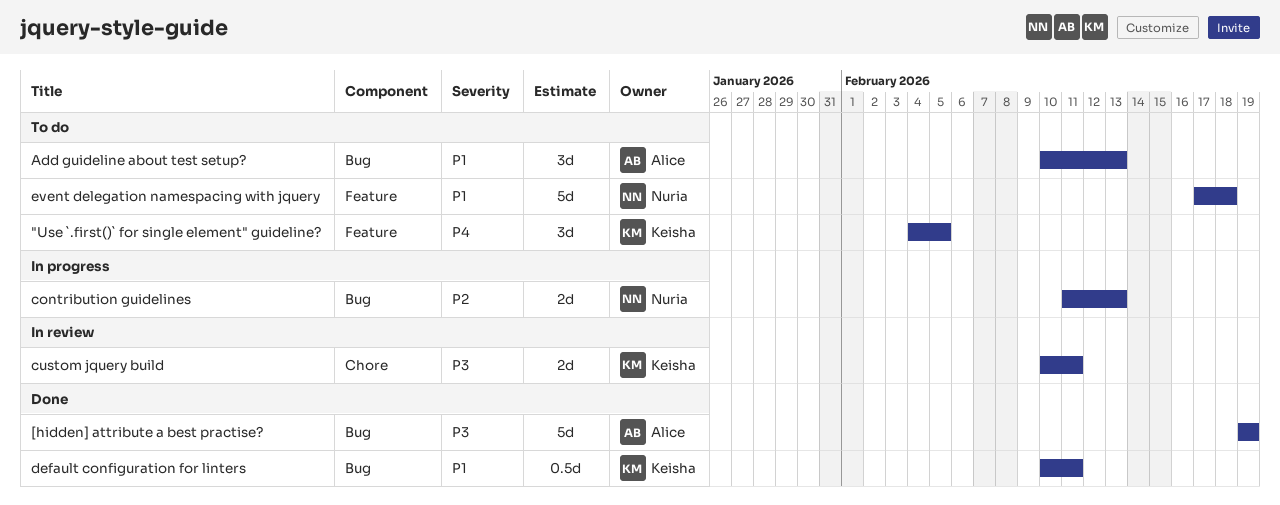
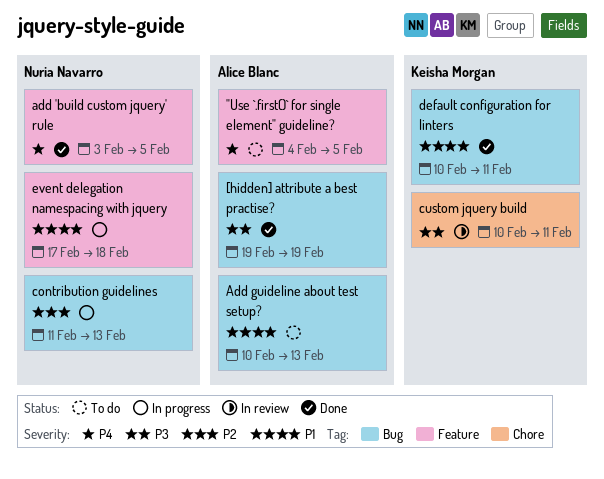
"Use `.first()` for single element" guideline?, owner: Keisha Morgan -> Alice Blanc
add 'build custom jquery' rule: none -> present
event delegation namespacing with jquery, status: To do -> In progress

